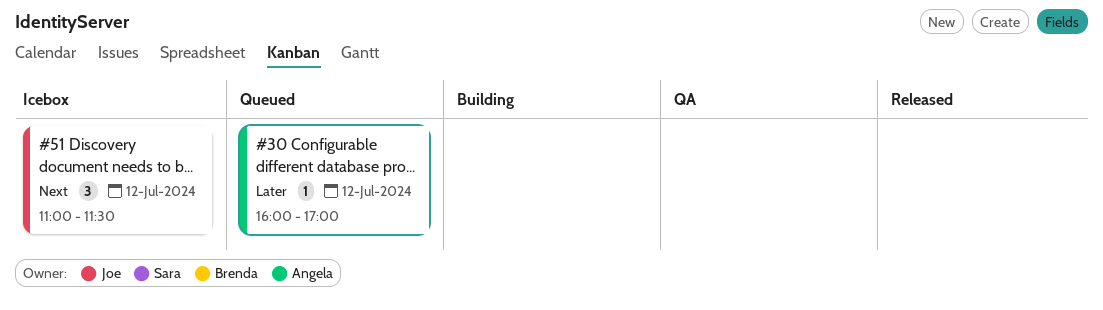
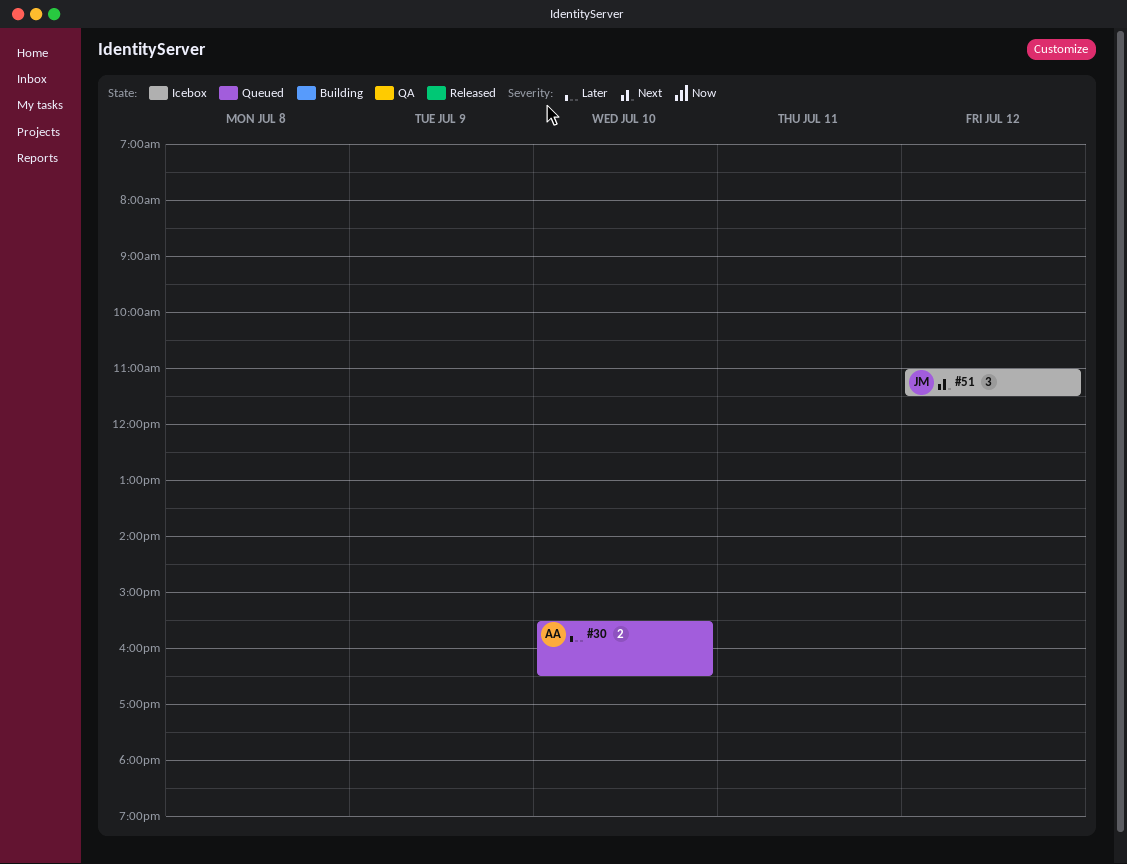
#30, estimate: 1 -> 2
#30, day: Jul 12 -> Jul 10
#30, begins: 16:00 -> 15:30
#30, ends: 17:00 -> 16:30

